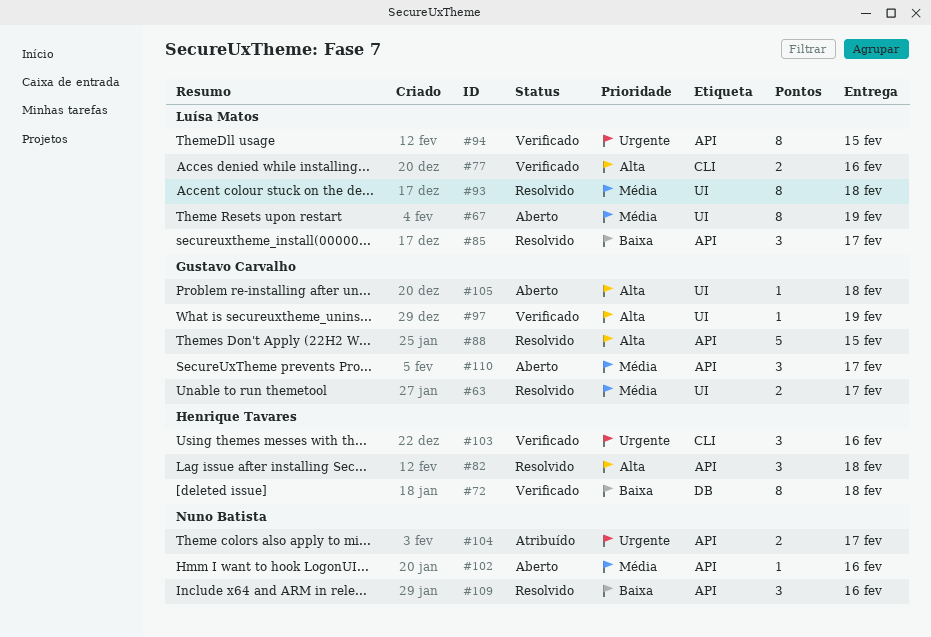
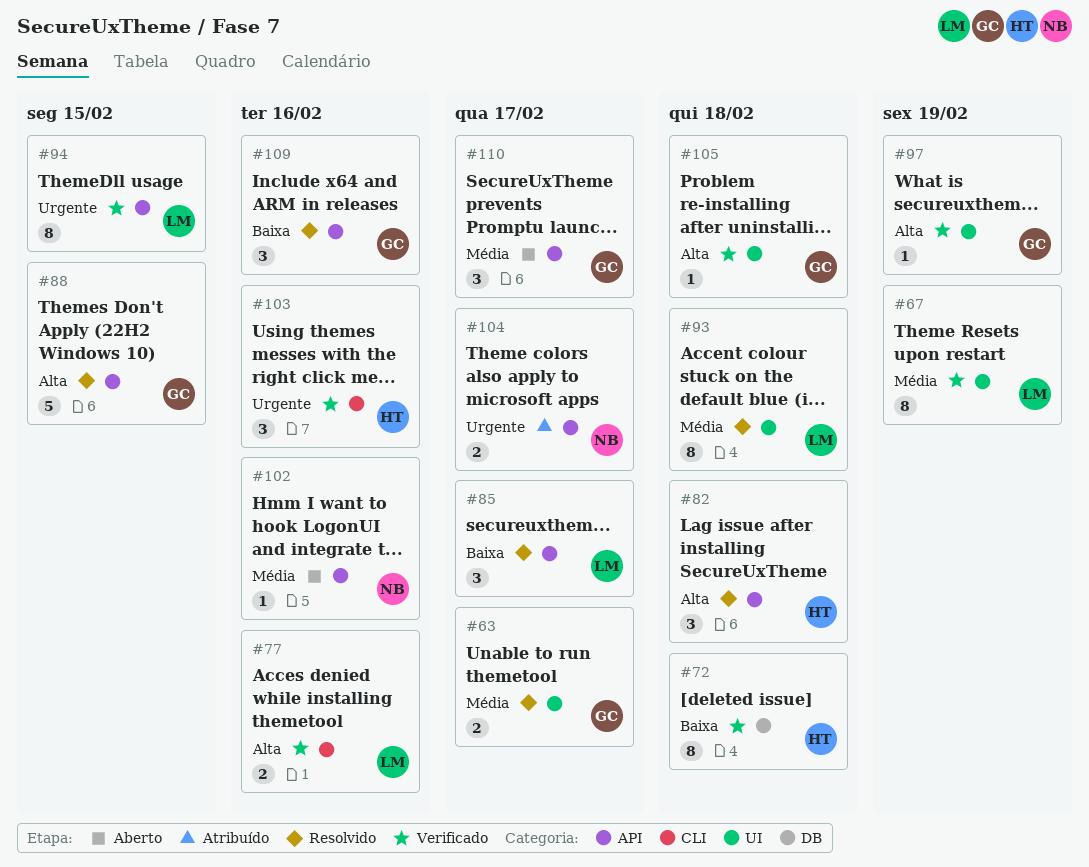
#67, status: Aberto -> Verificado
#105, status: Aberto -> Verificado
#109, owner: Nuno Batista -> Gustavo Carvalho

